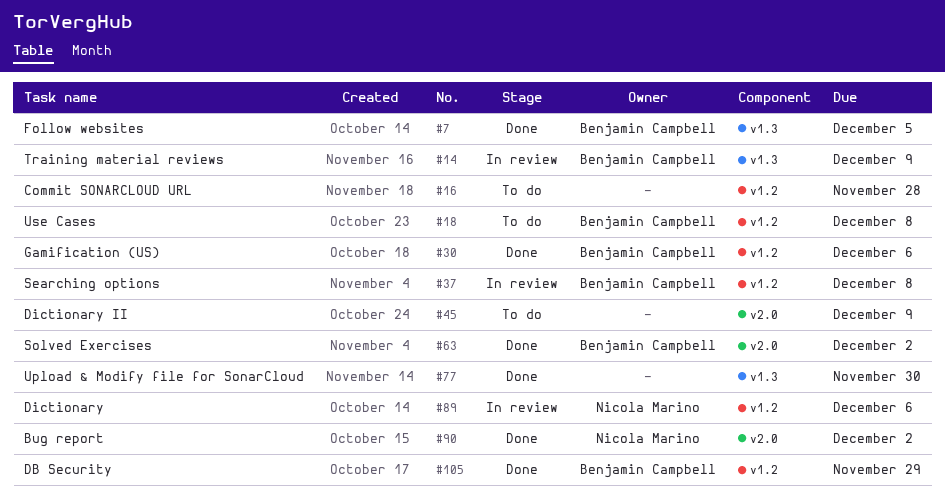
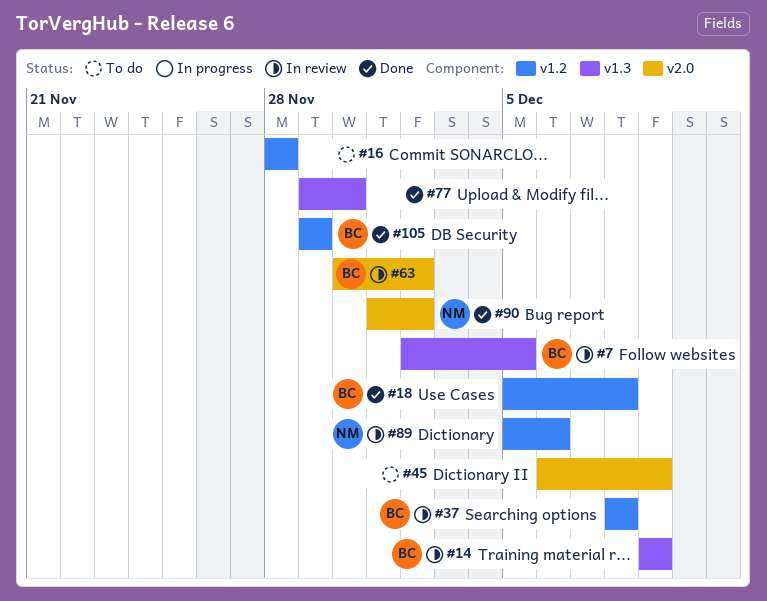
#7, status: Done -> In review
#18, status: To do -> Done
#30: present -> none
#63, status: Done -> In review

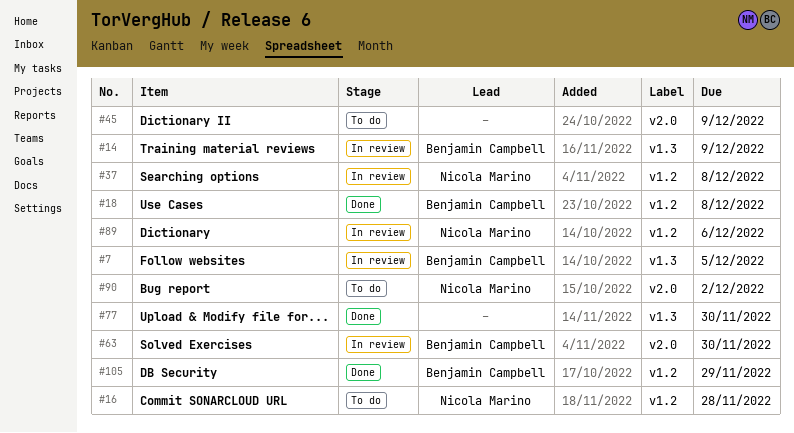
#16, owner: none -> Nicola Marino
#37, owner: Benjamin Campbell -> Nicola Marino
#63, due: Dec 2 -> Nov 30
#90, status: Done -> To do

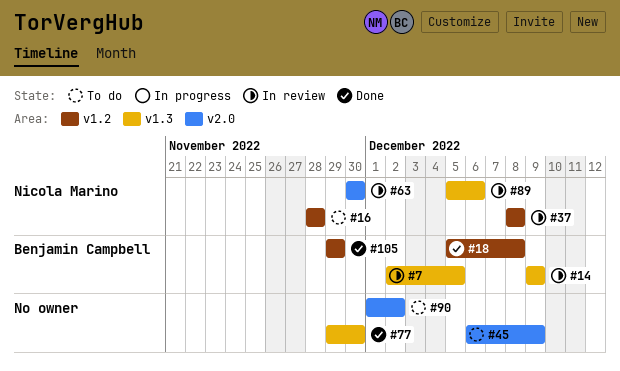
#63, owner: Benjamin Campbell -> Nicola Marino
#89, label: v1.2 -> v1.3
#90, owner: Nicola Marino -> none

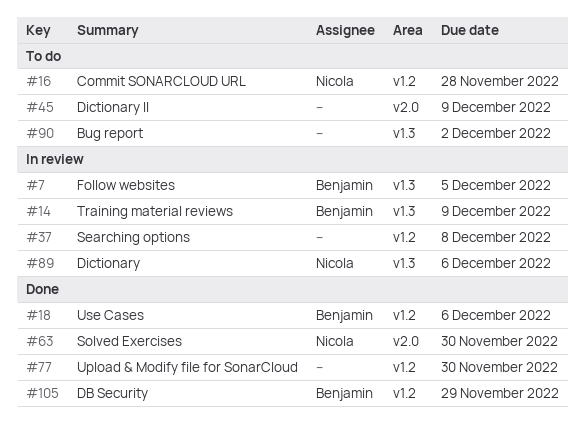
#18, due: Dec 8 -> Dec 6
#37, owner: Nicola Marino -> none
#63, status: In review -> Done
#77, label: v1.3 -> v1.2
#90, label: v2.0 -> v1.3

